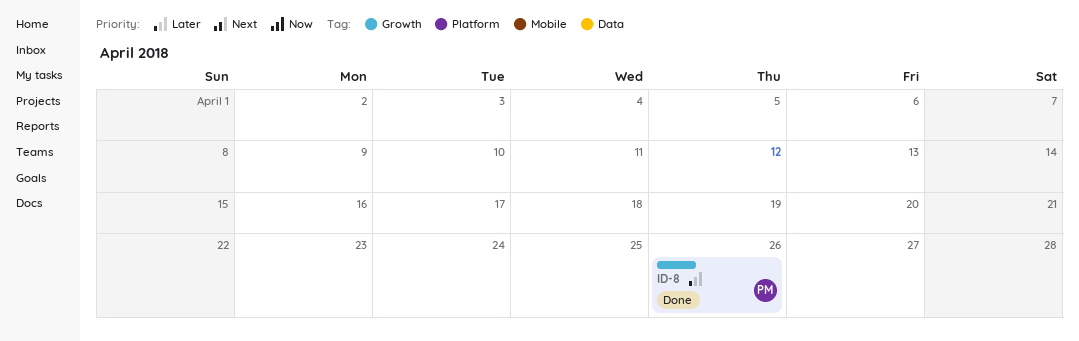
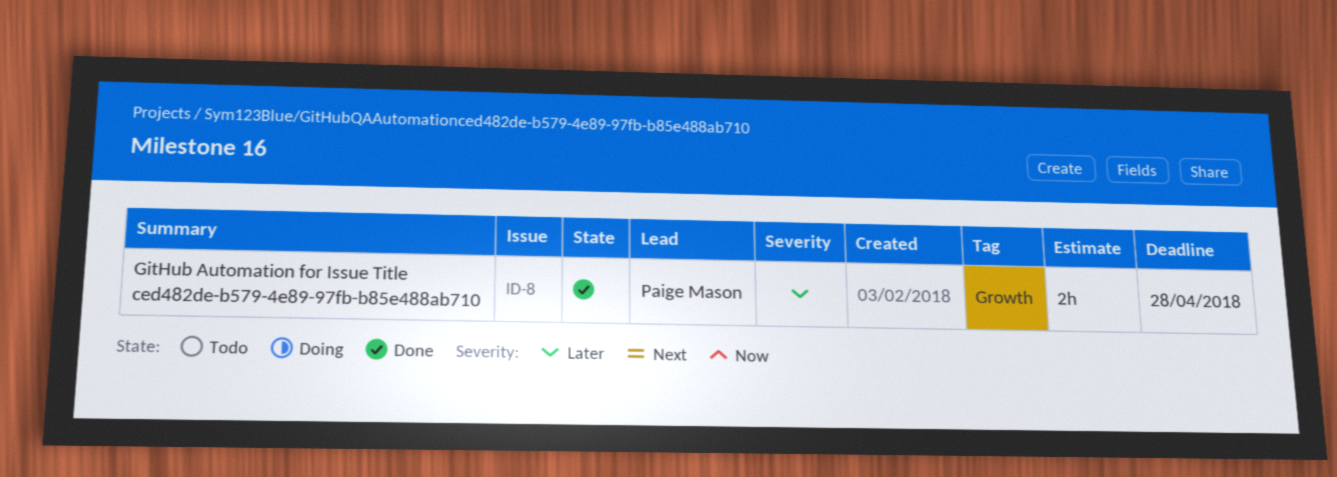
ID-8, due: Apr 26 -> Apr 28

